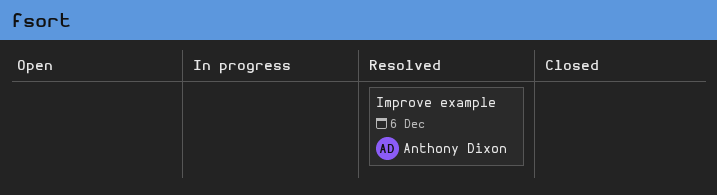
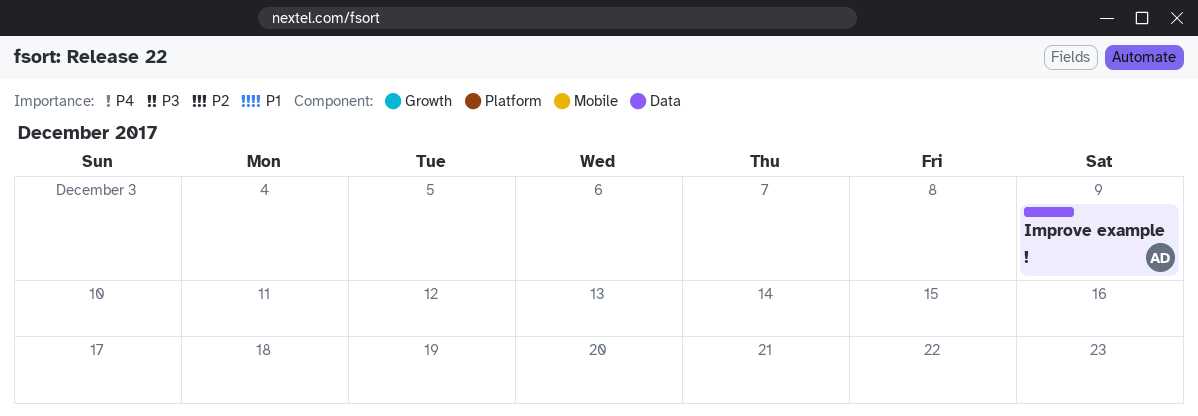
Improve example, due: Dec 6 -> Dec 9

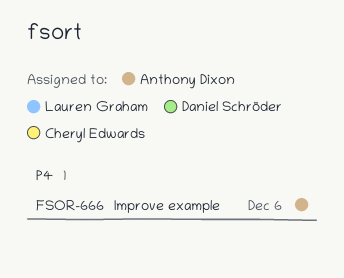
Improve example, due: Dec 9 -> Dec 6

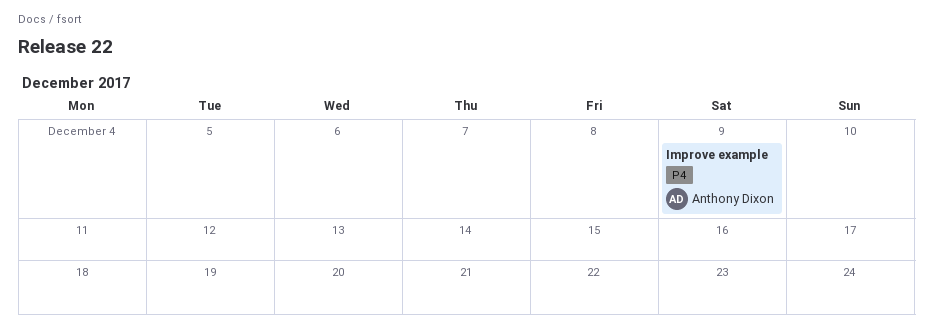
Improve example, due: Dec 6 -> Dec 9

